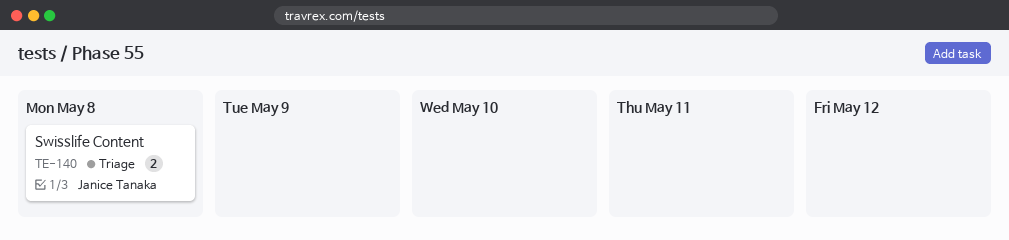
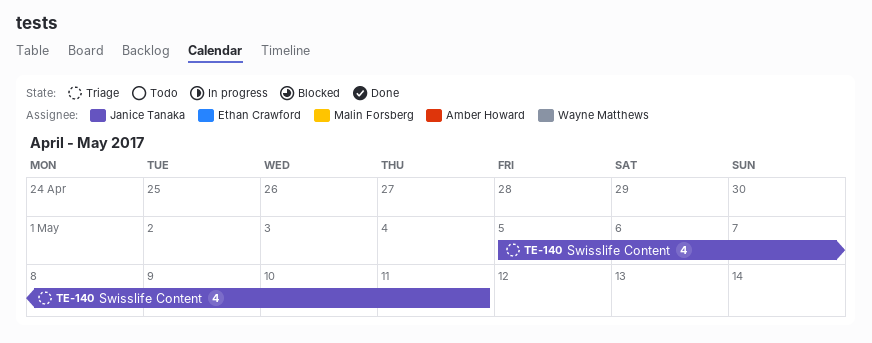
TE-140, estimate: 2 -> 4
TE-140, due: May 8 -> May 11

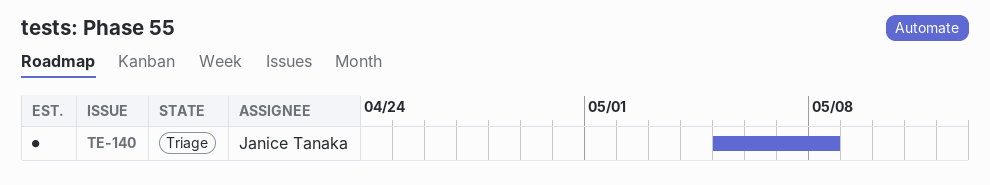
TE-140, estimate: 4 -> 1
TE-140, due: May 11 -> May 8

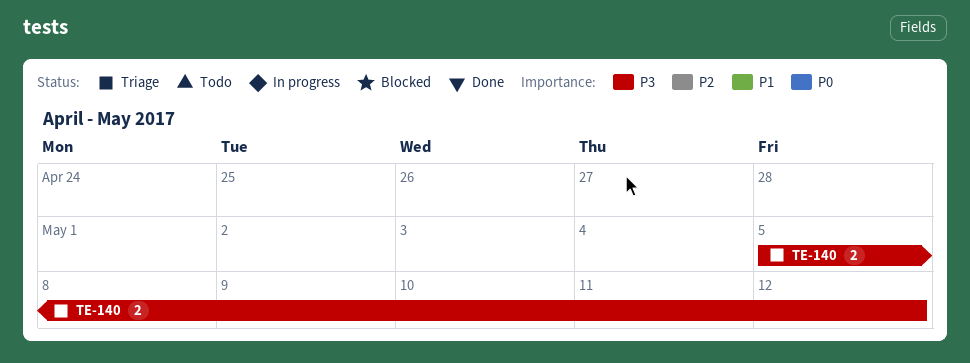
TE-140, estimate: 1 -> 2
TE-140, due: May 8 -> May 12

